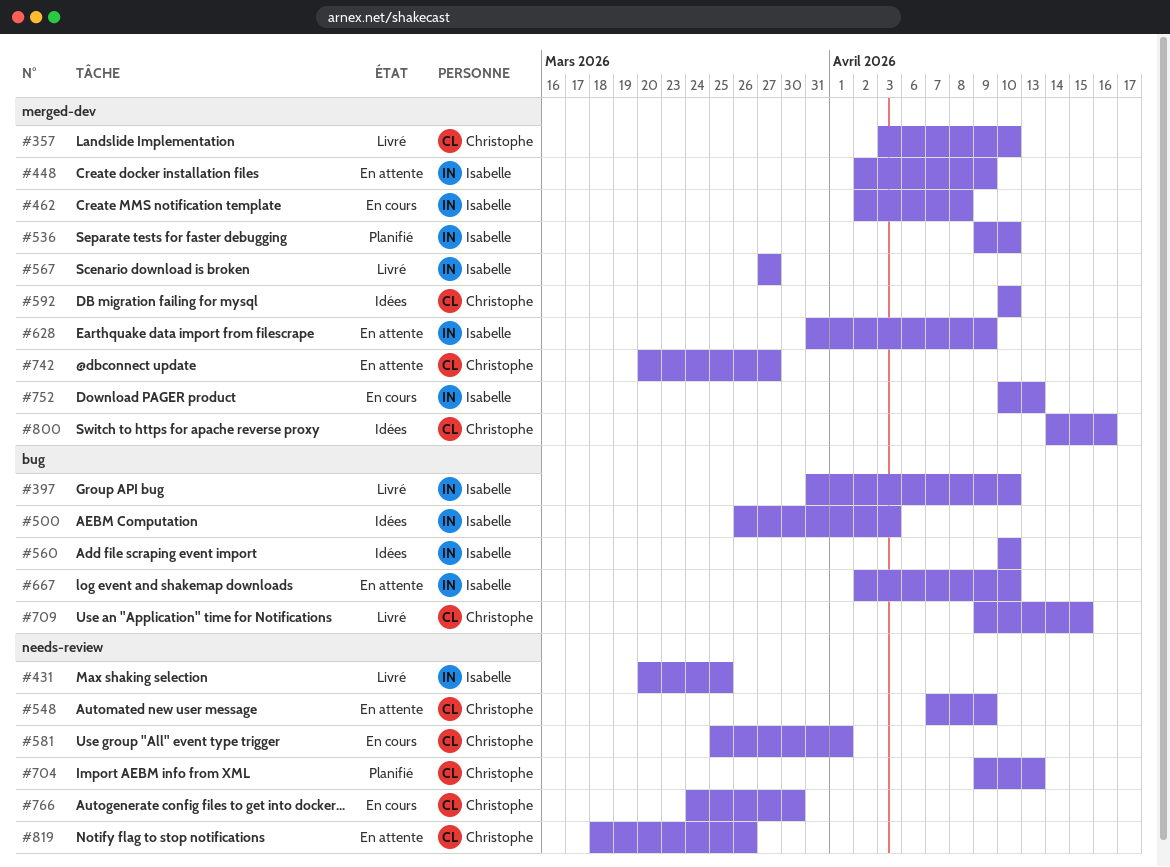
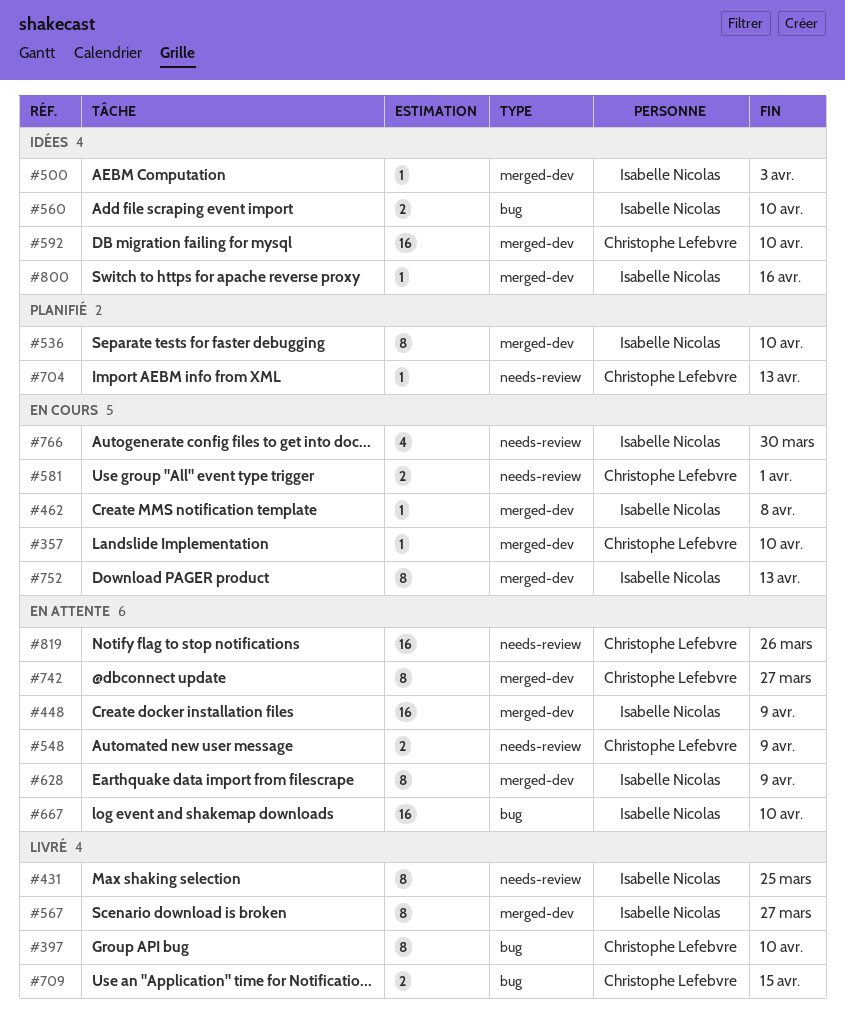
#357, status: Livré -> En cours
#397, owner: Isabelle Nicolas -> Christophe Lefebvre
#500, label: bug -> merged-dev
#766, owner: Christophe Lefebvre -> Isabelle Nicolas
#800, owner: Christophe Lefebvre -> Isabelle Nicolas

